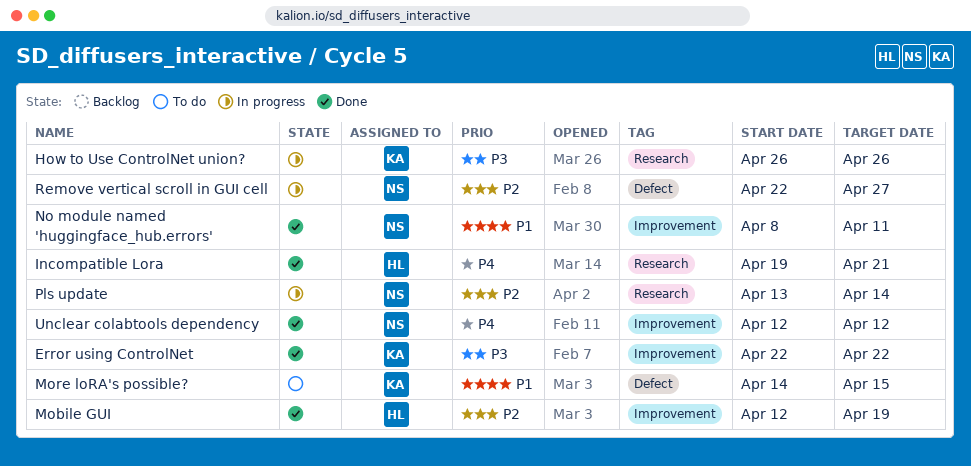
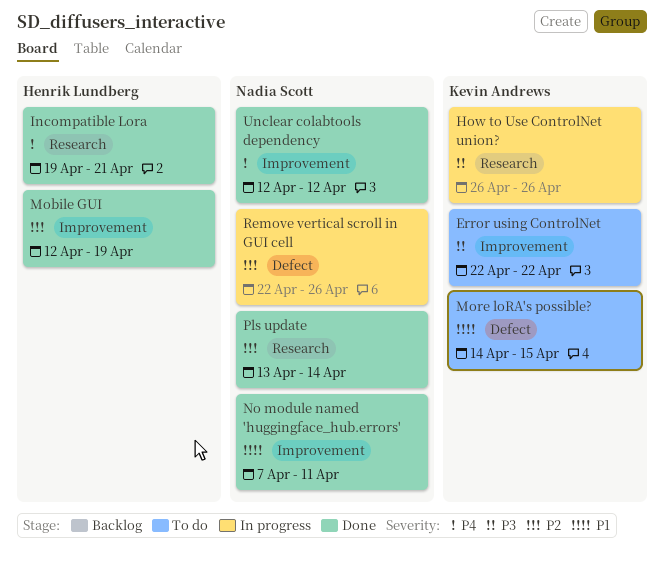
Error using ControlNet, status: Done -> To do
No module named 'huggingface_hub.errors', start: Apr 8 -> Apr 7
Pls update, status: In progress -> Done
Remove vertical scroll in GUI cell, due: Apr 27 -> Apr 26

